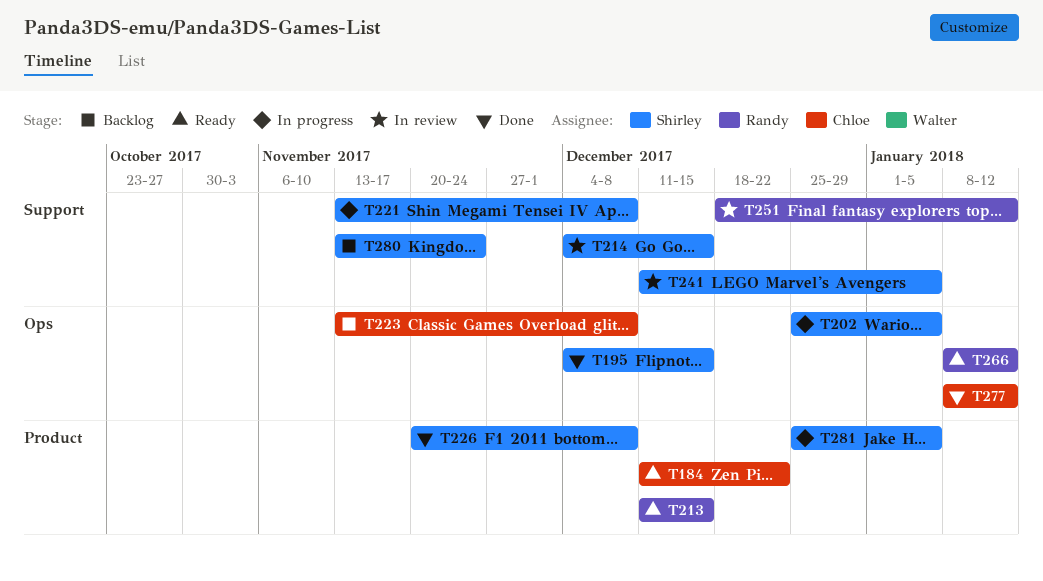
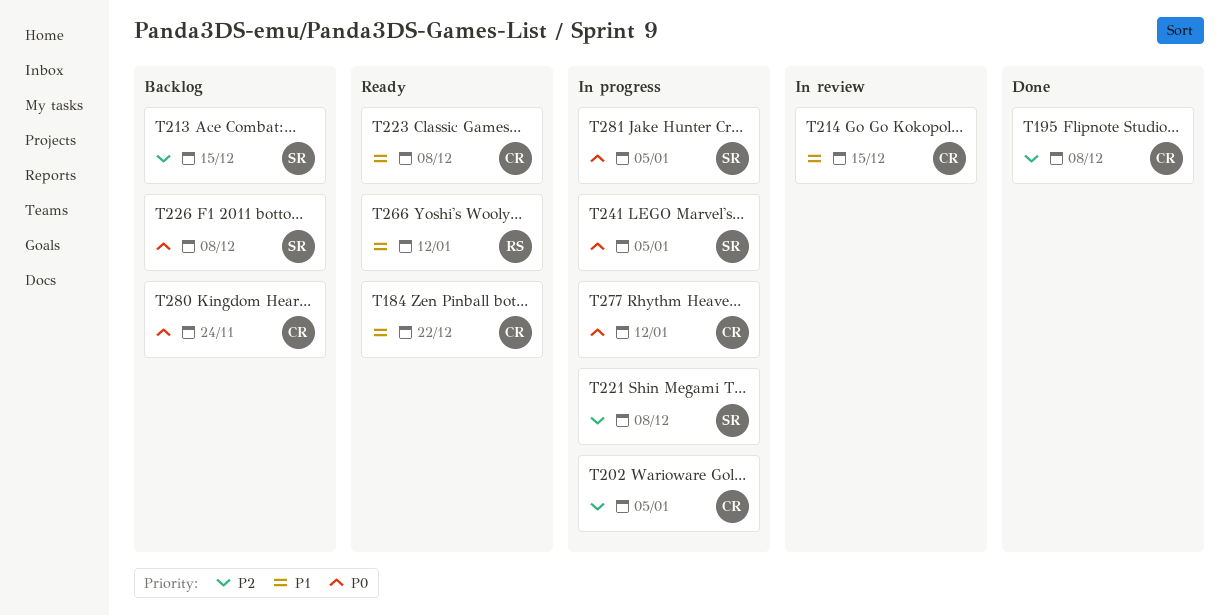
T195, owner: Shirley -> Chloe
T195, due: Dec 15 -> Dec 8
T202, owner: Shirley -> Chloe
T213, status: Ready -> Backlog
T213, owner: Randy -> Shirley
T214, owner: Shirley -> Chloe
T223, status: Backlog -> Ready
T226, status: Done -> Backlog
T241, status: In review -> In progress
T251: present -> none
T277, status: Done -> In progress
T280, owner: Shirley -> Chloe

